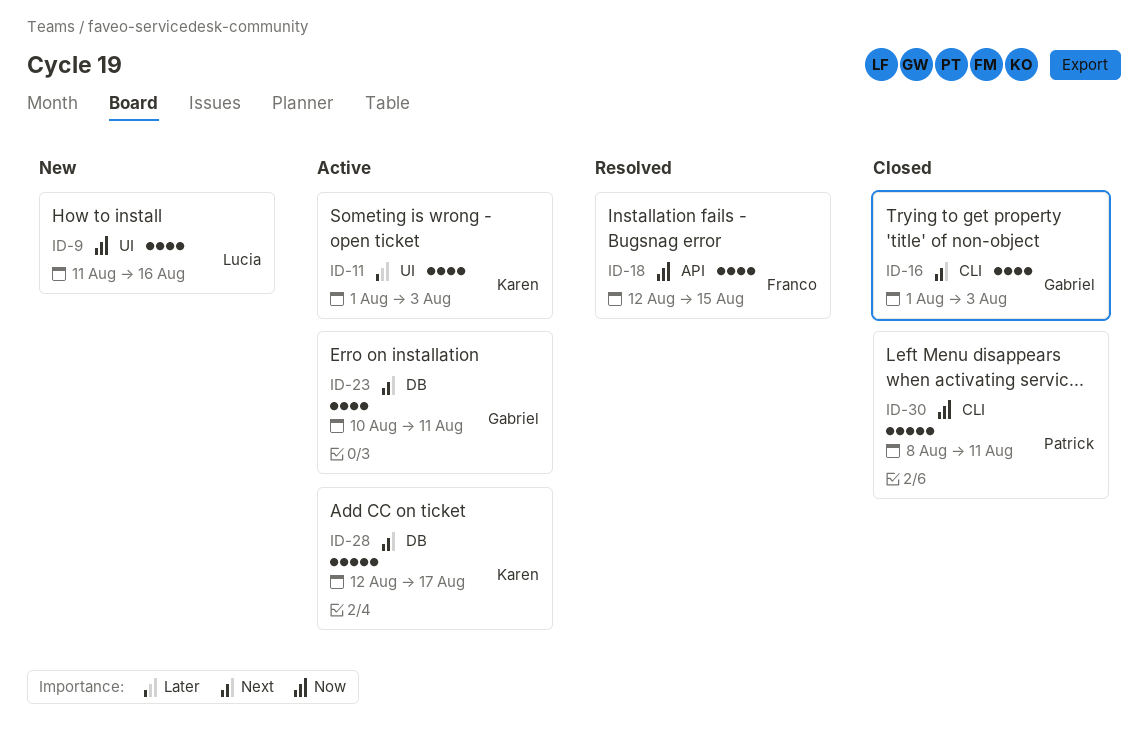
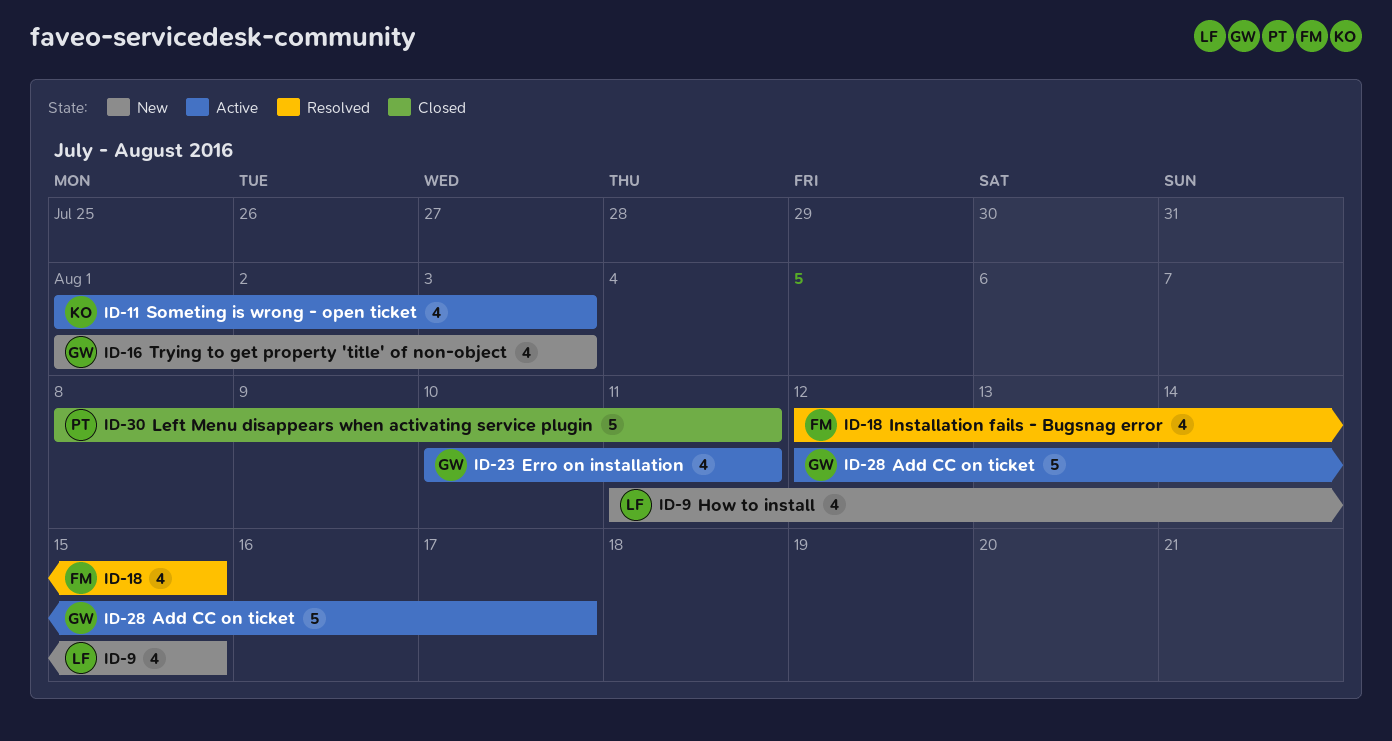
ID-9, due: Aug 16 -> Aug 15
ID-16, status: Closed -> New
ID-28, owner: Karen -> Gabriel

